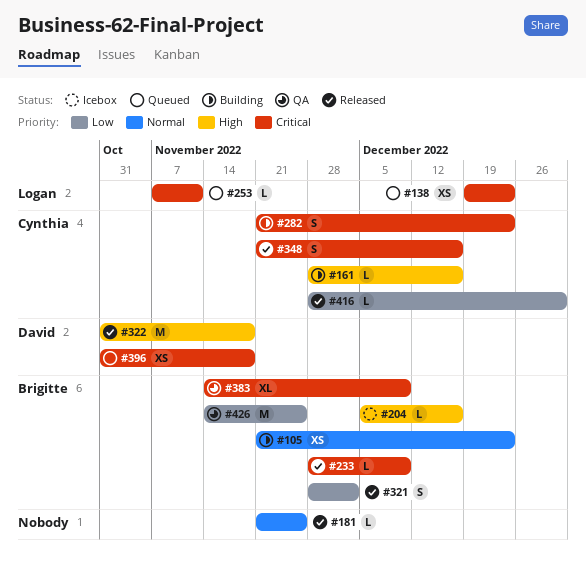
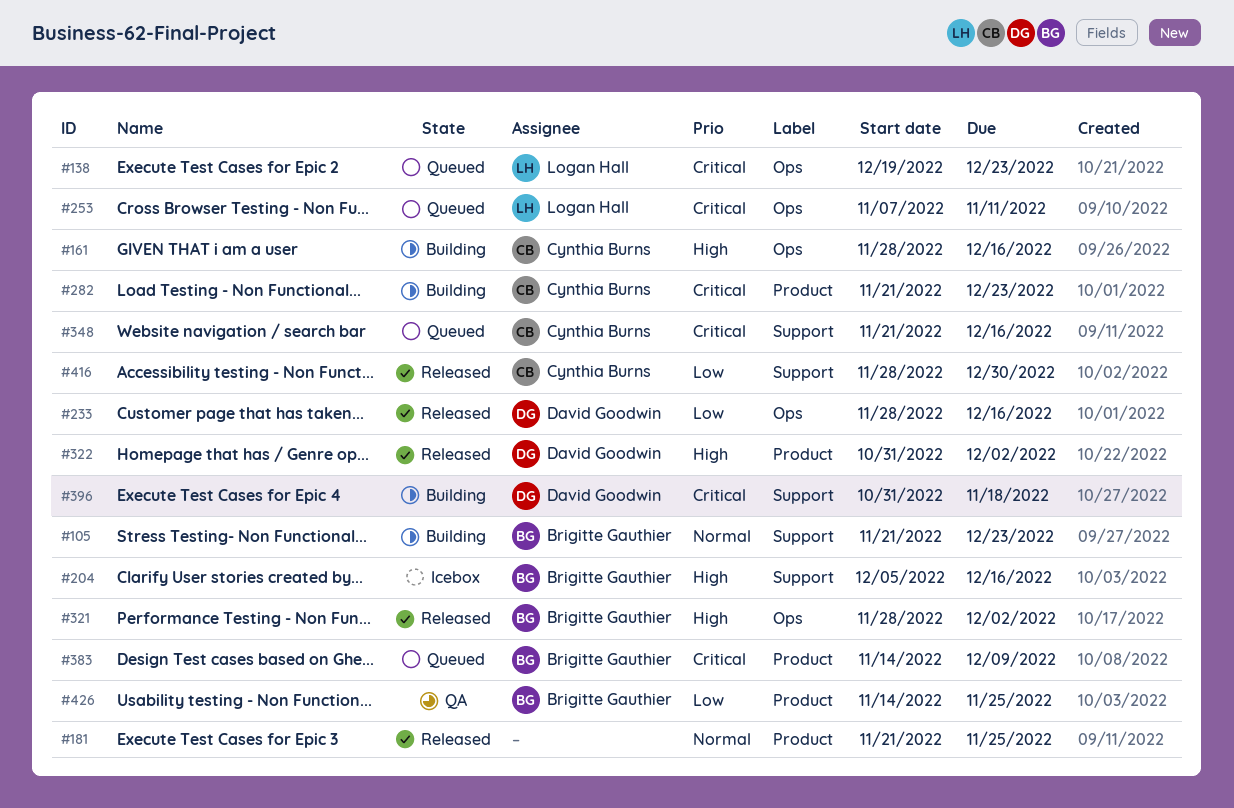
#233, owner: Brigitte Gauthier -> David Goodwin
#233, priority: Critical -> Low
#233, due: Dec 9 -> Dec 16
#321, priority: Low -> High
#322, due: Nov 18 -> Dec 2
#348, status: Released -> Queued
#383, status: QA -> Queued
#396, status: Queued -> Building

